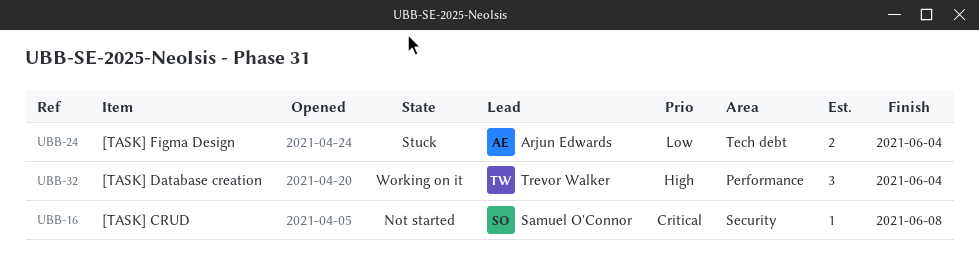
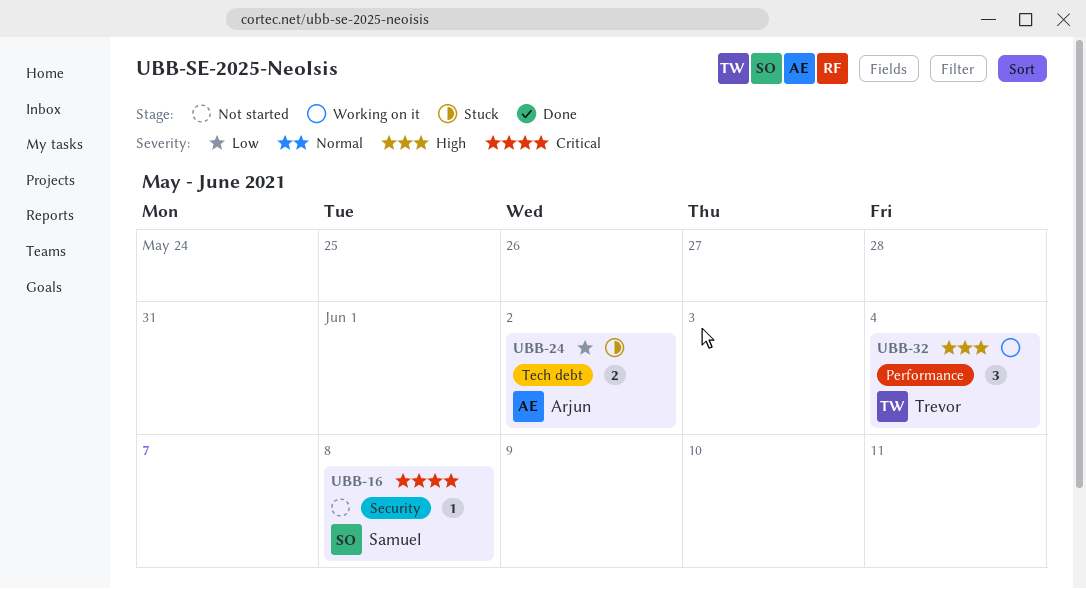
UBB-24, due: Jun 4 -> Jun 2

